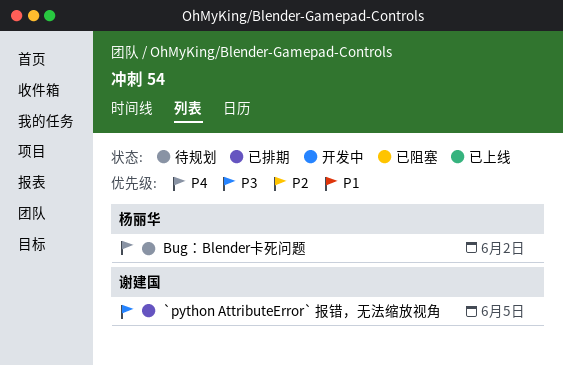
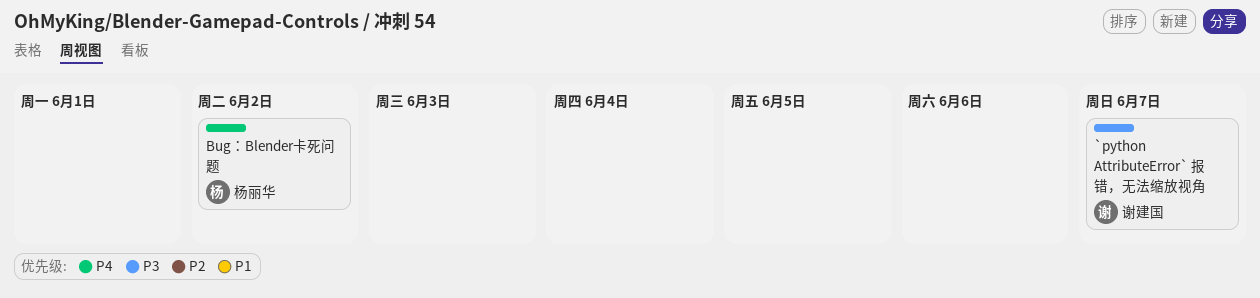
`python AttributeError` 报错，无法缩放视角, due: Jun 5 -> Jun 7

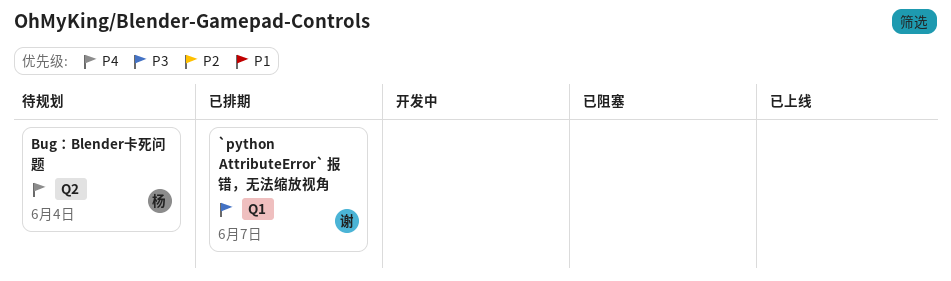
Bug：Blender卡死问题, due: Jun 2 -> Jun 4

